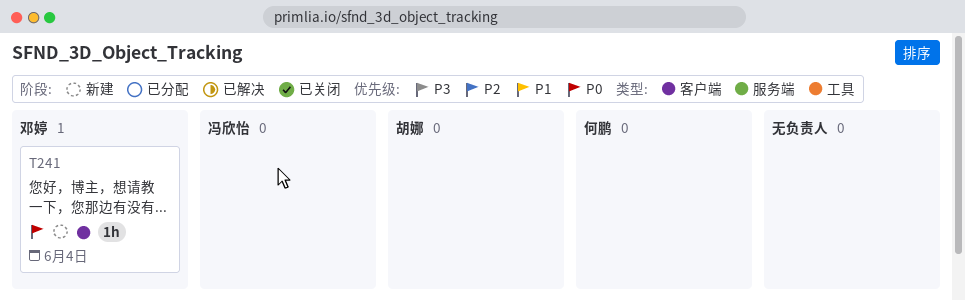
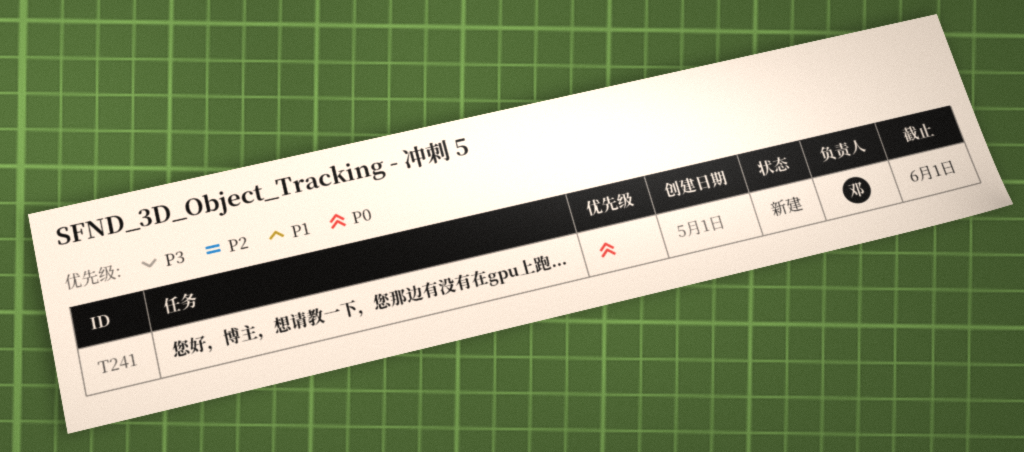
T241, due: Jun 4 -> Jun 1

